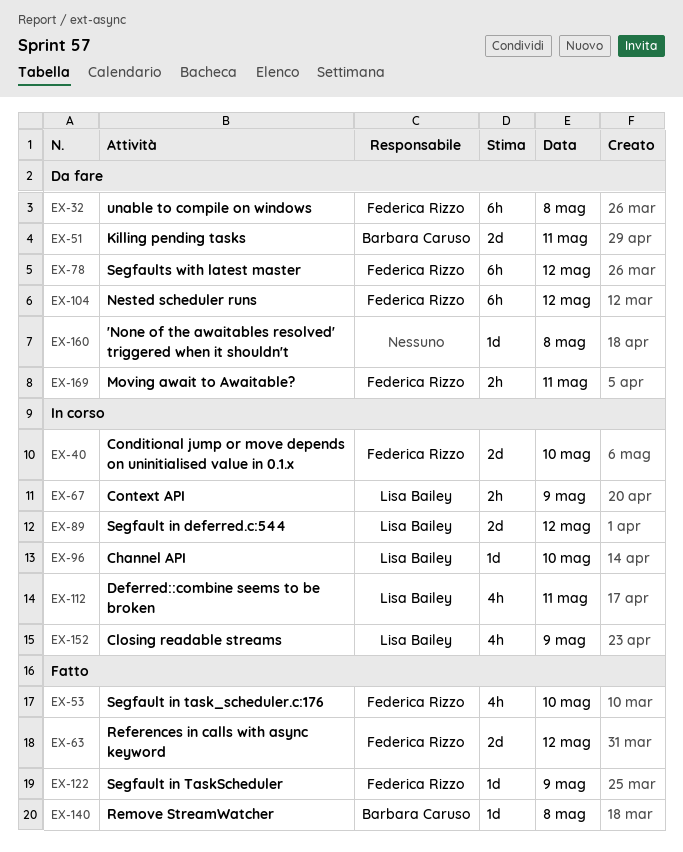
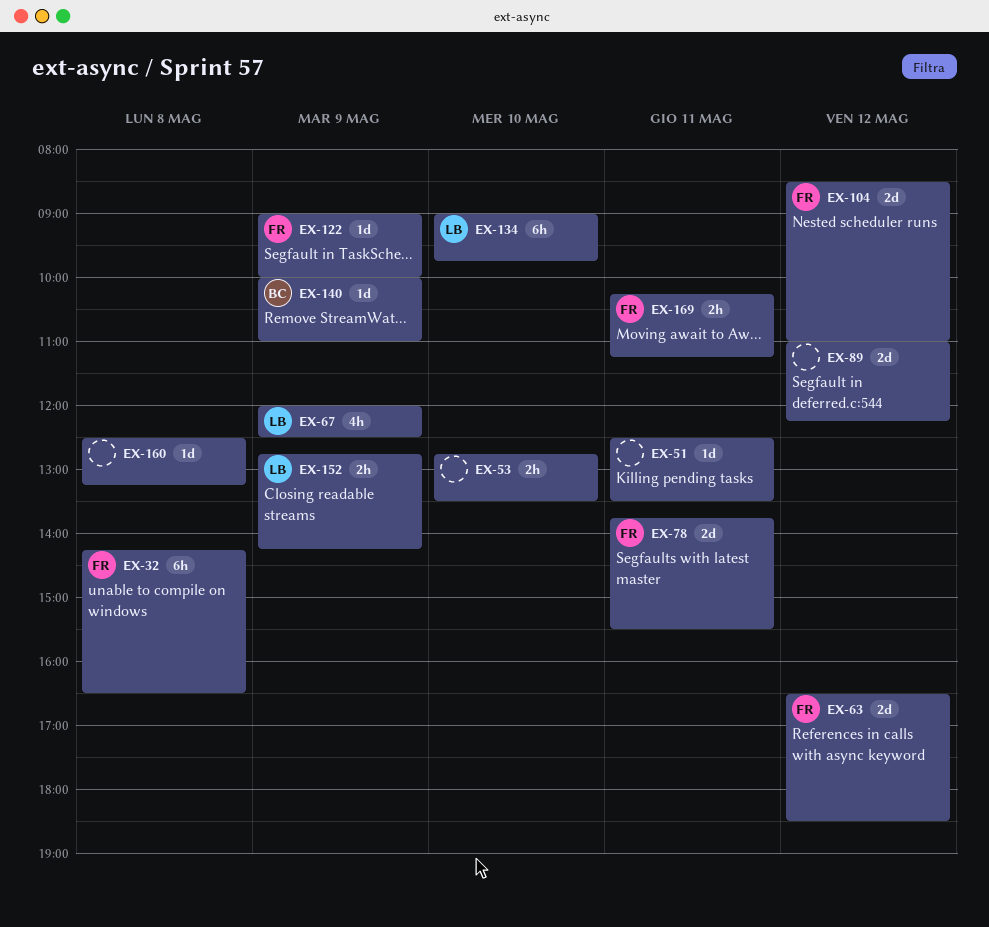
EX-40: present -> none
EX-51, owner: Barbara Caruso -> none
EX-51, estimate: 2d -> 1d
EX-53, owner: Federica Rizzo -> none
EX-53, estimate: 4h -> 2h
EX-67, estimate: 2h -> 4h
EX-78, estimate: 6h -> 2d
EX-78, day: May 12 -> May 11
EX-89, owner: Lisa Bailey -> none
EX-96: present -> none
EX-104, estimate: 6h -> 2d
EX-112: present -> none
EX-134: none -> present
EX-140, day: May 8 -> May 9
EX-152, estimate: 4h -> 2h

